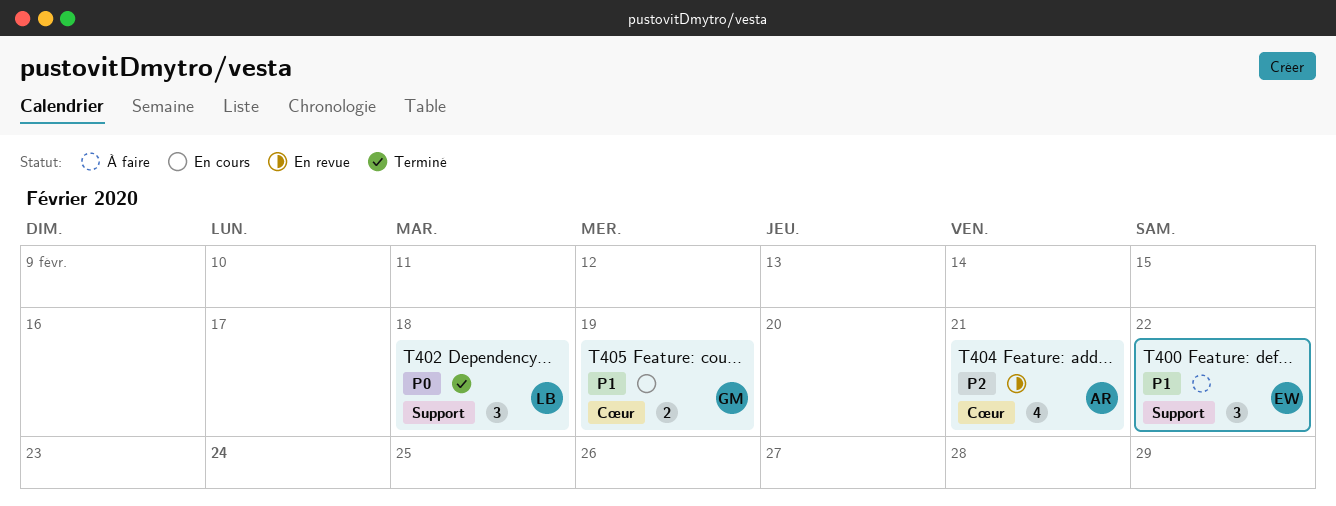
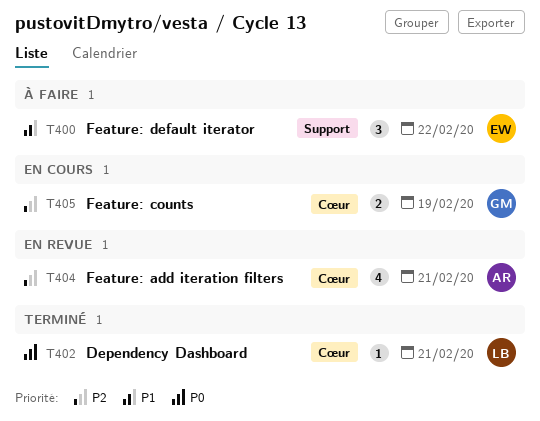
T402, label: Support -> Cœur
T402, estimate: 3 -> 1
T402, due: Feb 18 -> Feb 21
T405, priority: P1 -> P2

